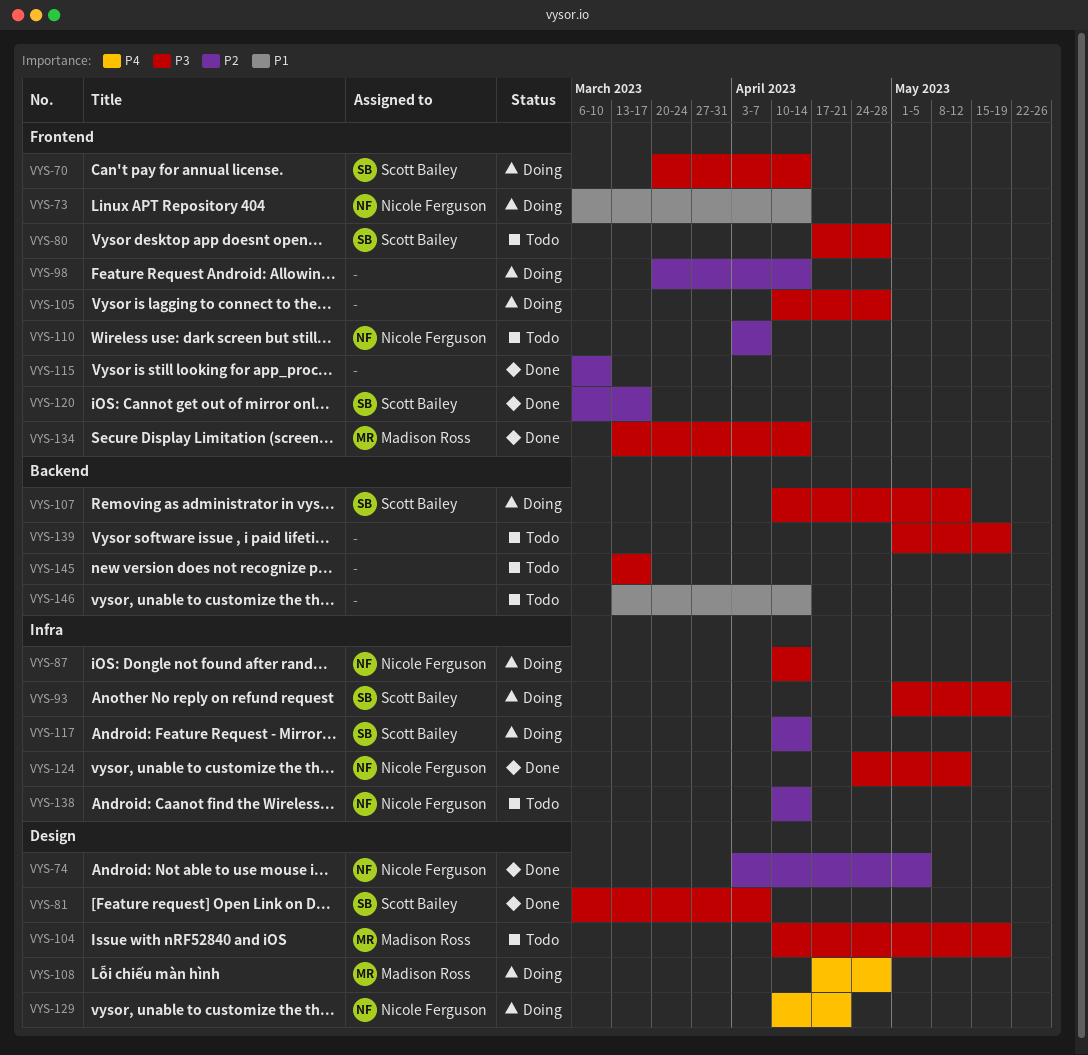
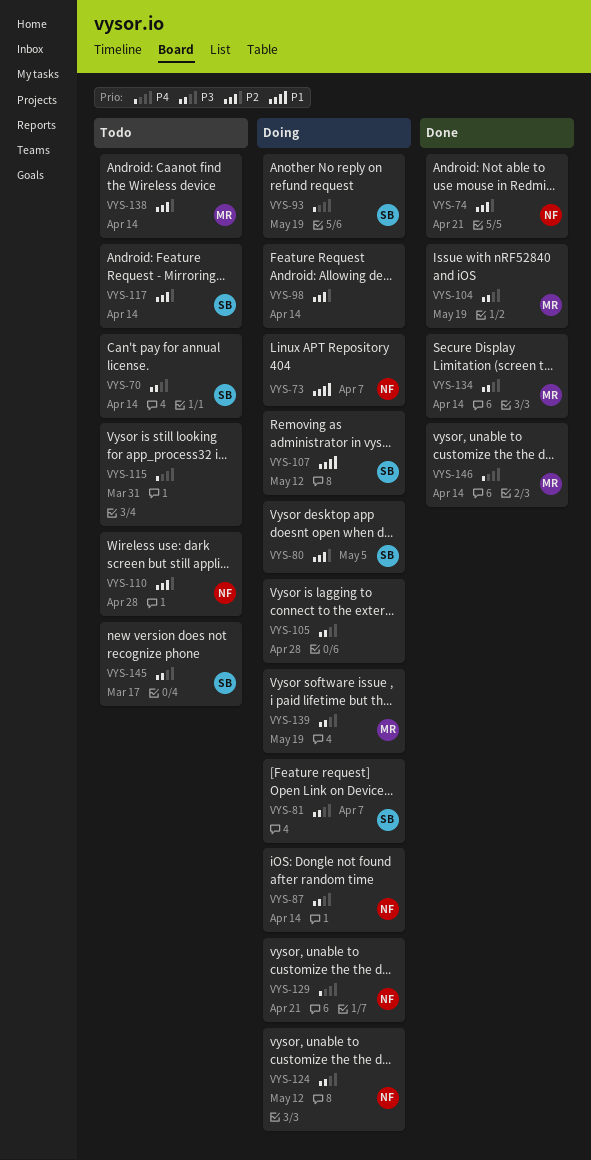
VYS-70, status: Doing -> Todo
VYS-73, due: Apr 14 -> Apr 7
VYS-74, due: May 5 -> Apr 21
VYS-80, status: Todo -> Doing
VYS-80, priority: P3 -> P2
VYS-80, due: Apr 28 -> May 5
VYS-81, status: Done -> Doing
VYS-93, priority: P3 -> P4
VYS-104, status: Todo -> Done
VYS-107, priority: P3 -> P1
VYS-108: present -> none
VYS-110, due: Apr 7 -> Apr 28
VYS-115, status: Done -> Todo
VYS-115, priority: P2 -> P4
VYS-115, due: Mar 10 -> Mar 31
VYS-117, status: Doing -> Todo
VYS-120: present -> none
VYS-124, status: Done -> Doing
VYS-138, owner: Nicole Ferguson -> Madison Ross
VYS-139, status: Todo -> Doing
VYS-139, owner: none -> Madison Ross
VYS-145, owner: none -> Scott Bailey
VYS-146, status: Todo -> Done
VYS-146, owner: none -> Madison Ross
VYS-146, priority: P1 -> P4

